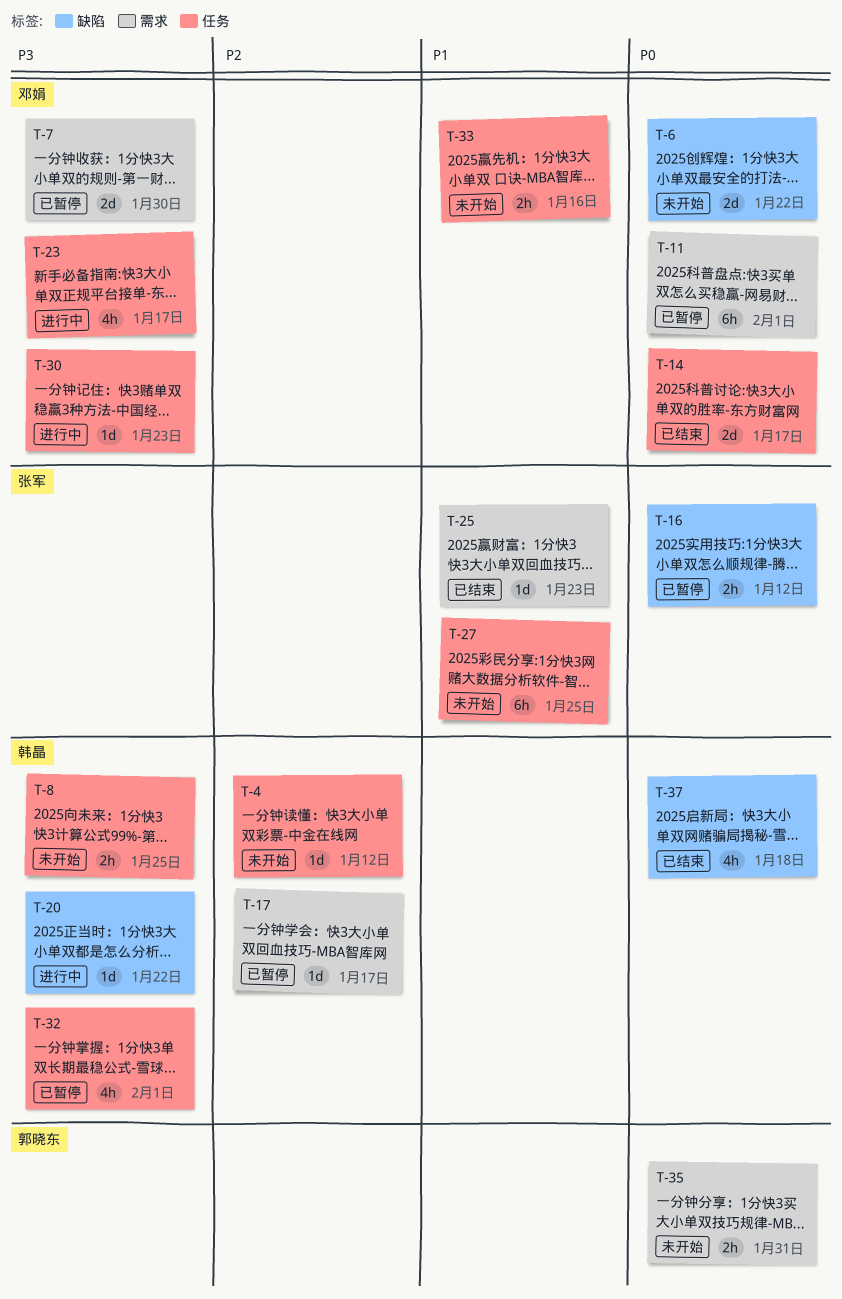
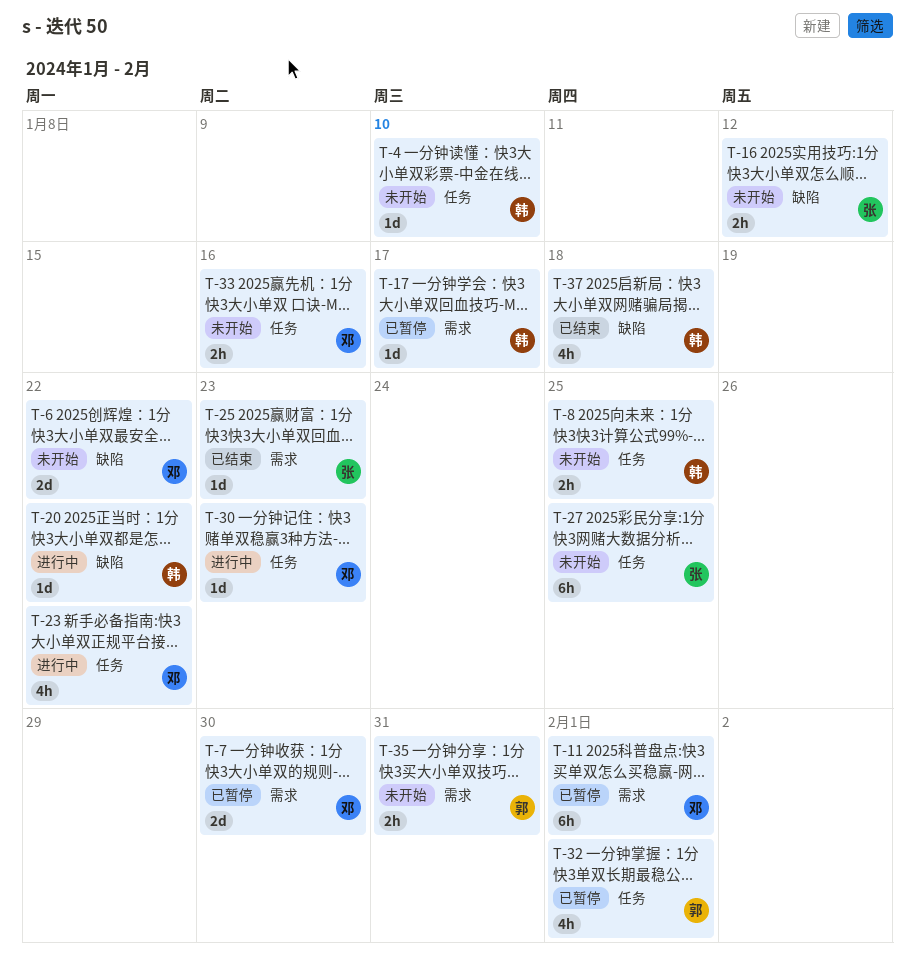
T-4, due: Jan 12 -> Jan 10
T-14: present -> none
T-16, status: 已暂停 -> 未开始
T-23, due: Jan 17 -> Jan 22
T-32, owner: 韩晶 -> 郭晓东

